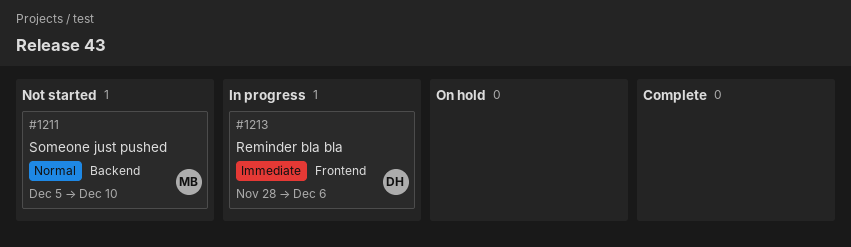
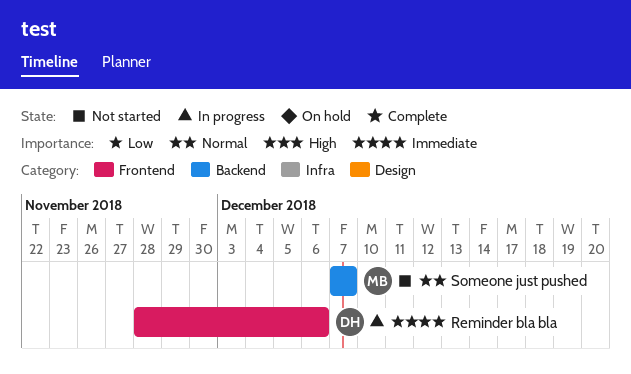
Someone just pushed, start: Dec 5 -> Dec 7
Someone just pushed, due: Dec 10 -> Dec 7

